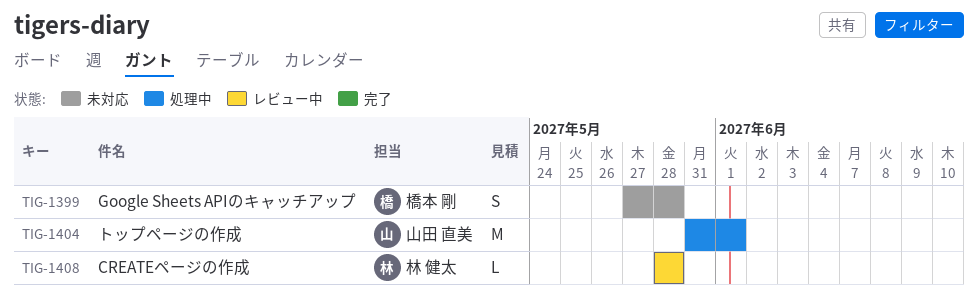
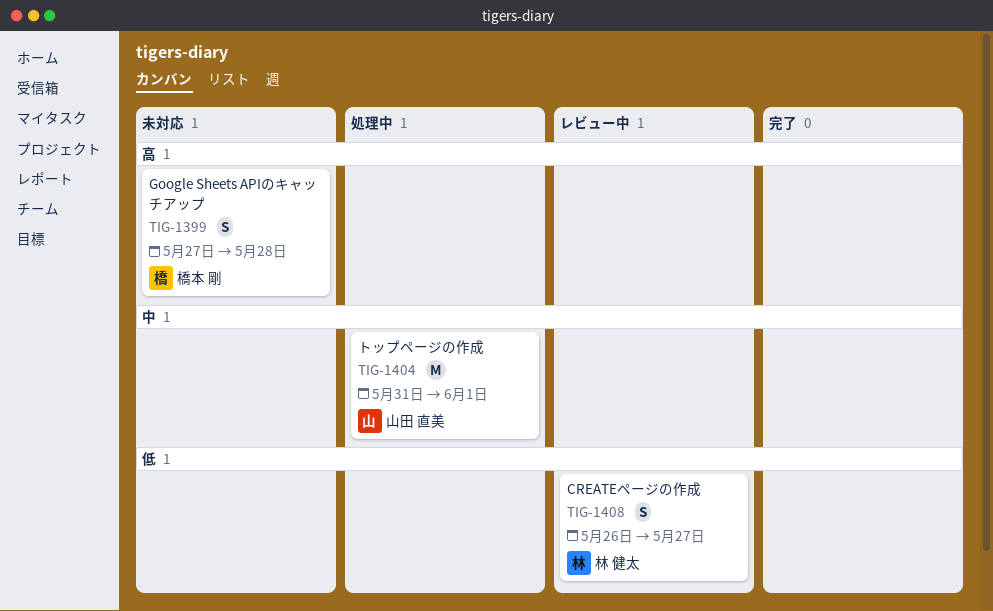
TIG-1408, estimate: L -> S
TIG-1408, start: May 28 -> May 26
TIG-1408, due: May 28 -> May 27

